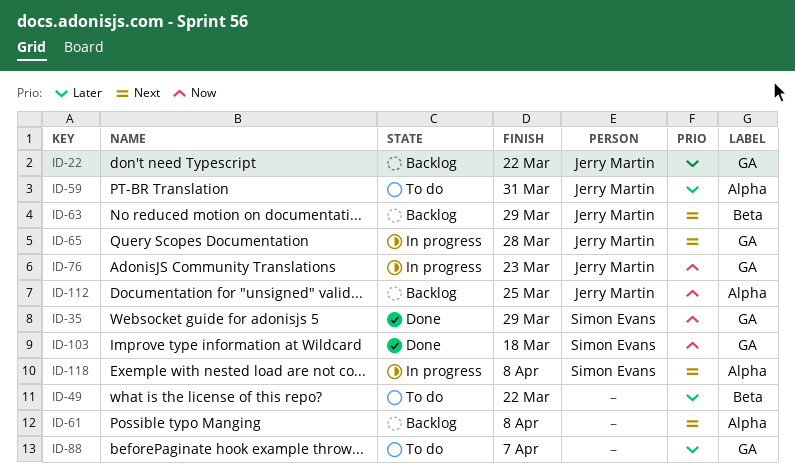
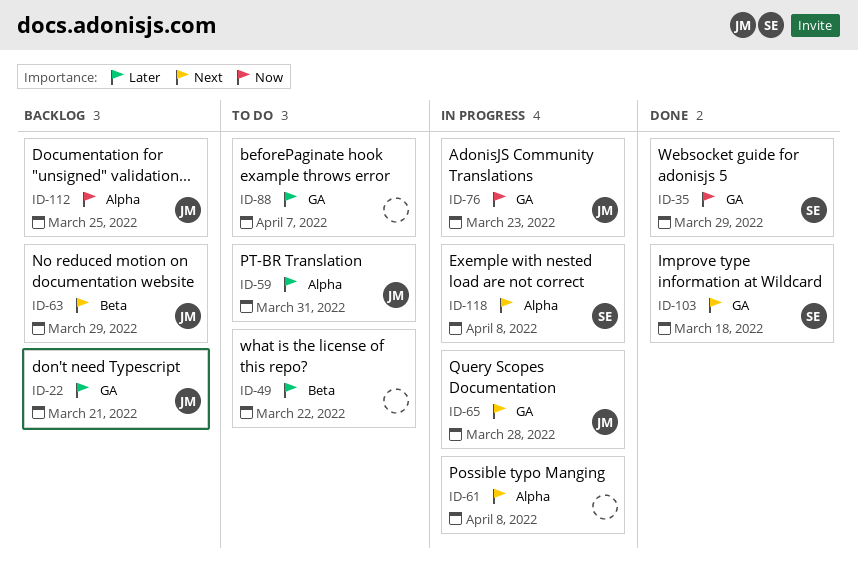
ID-22, due: Mar 22 -> Mar 21
ID-61, status: Backlog -> In progress
ID-103, priority: Now -> Next

